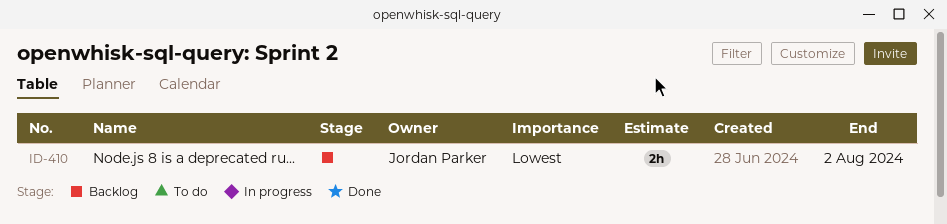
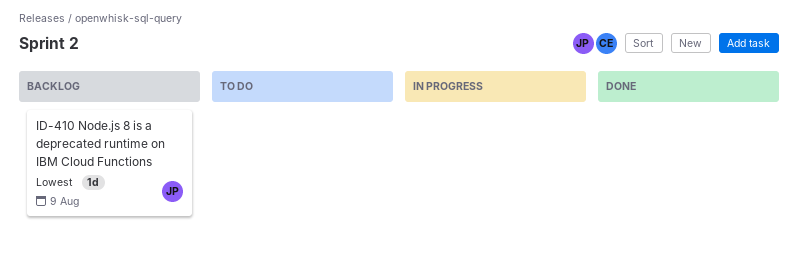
ID-410, estimate: 2h -> 1d
ID-410, due: Aug 2 -> Aug 9

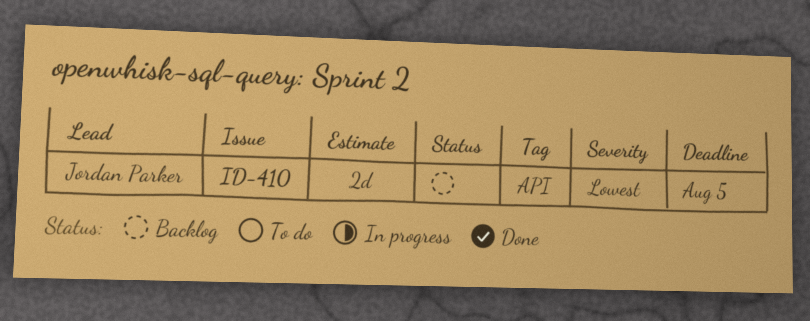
ID-410, estimate: 1d -> 2d
ID-410, due: Aug 9 -> Aug 5

